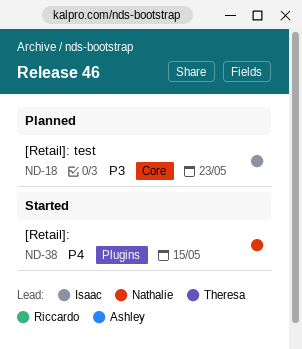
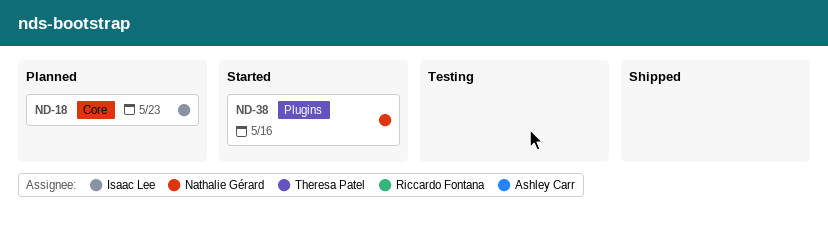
ND-38, due: May 15 -> May 16

